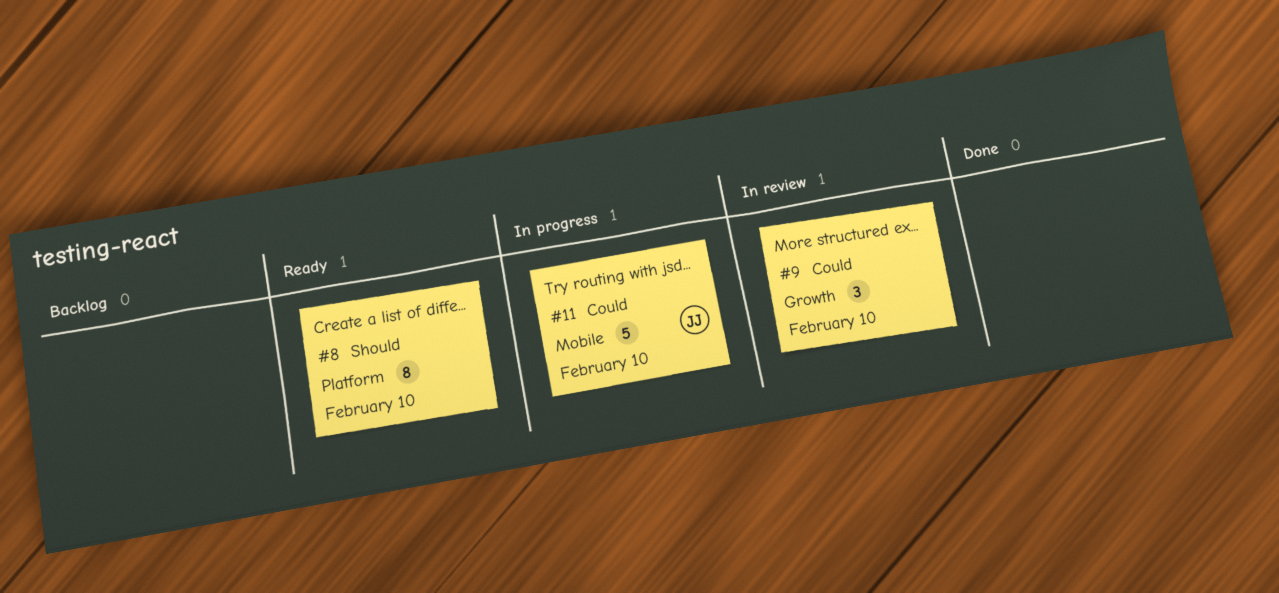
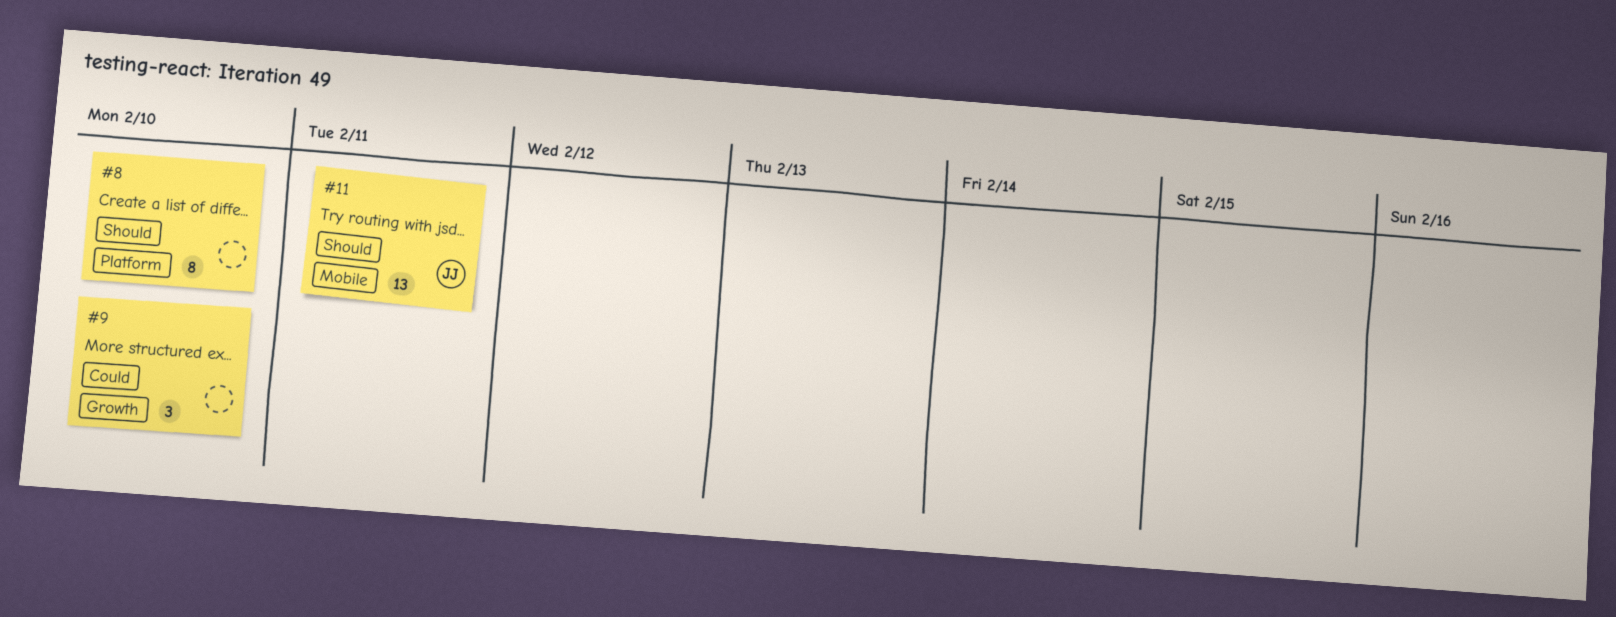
#11, priority: Could -> Should
#11, estimate: 5 -> 13
#11, due: Feb 10 -> Feb 11

